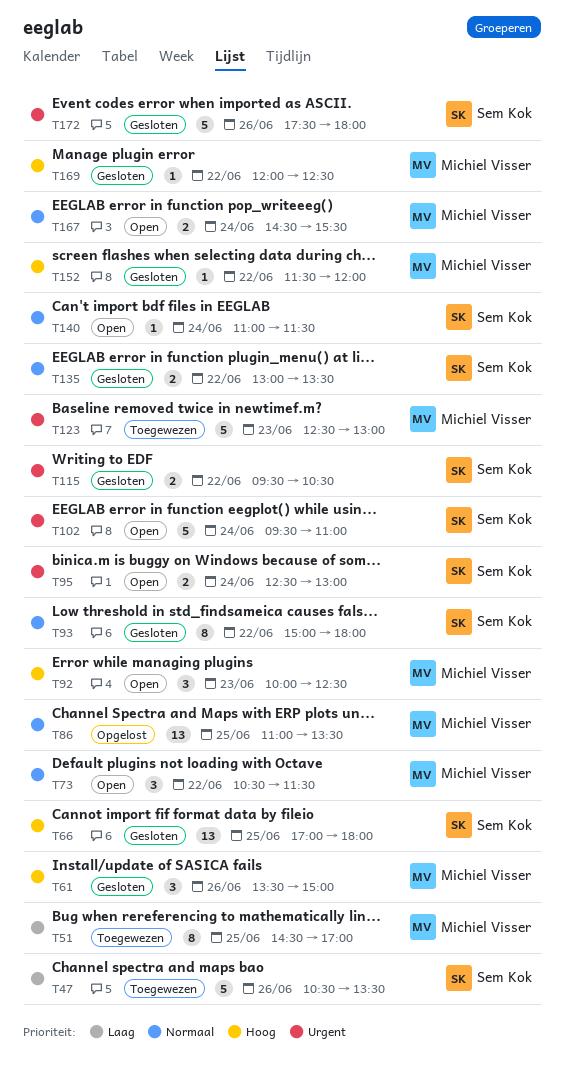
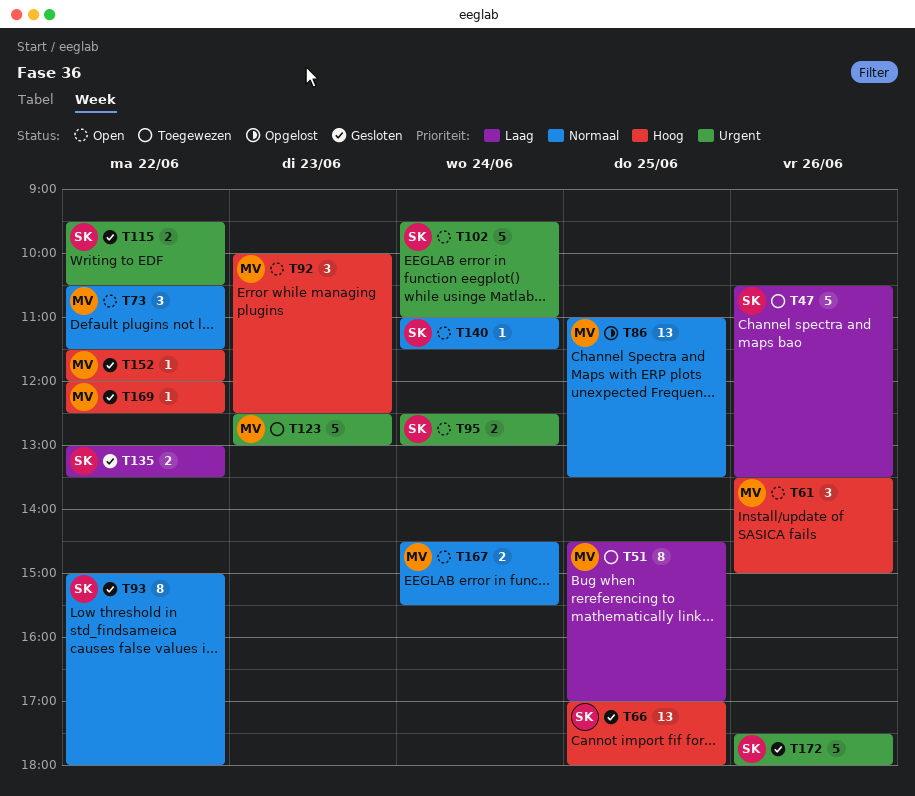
T61, status: Gesloten -> Open
T135, priority: Normaal -> Laag

